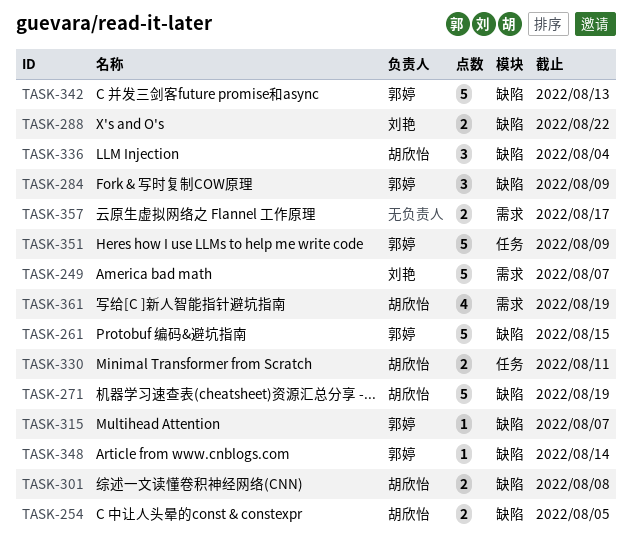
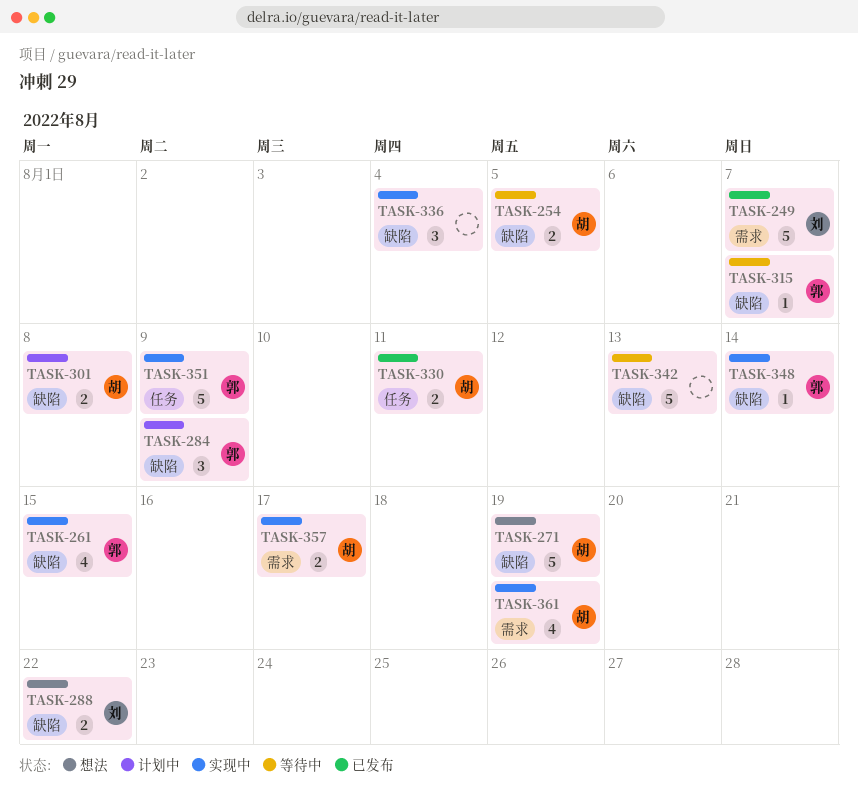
TASK-261, estimate: 5 -> 4
TASK-336, owner: 胡欣怡 -> none
TASK-342, owner: 郭婷 -> none
TASK-357, owner: none -> 胡欣怡

